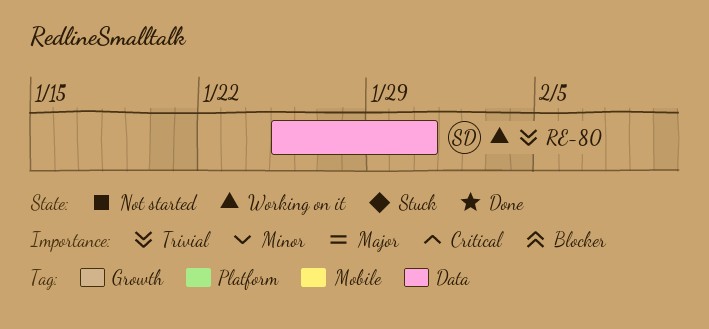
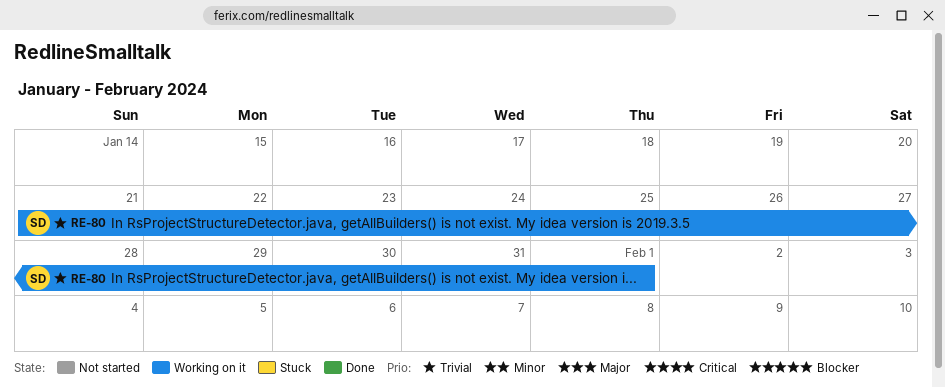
RE-80, start: Jan 25 -> Jan 21
RE-80, due: Jan 31 -> Feb 1

